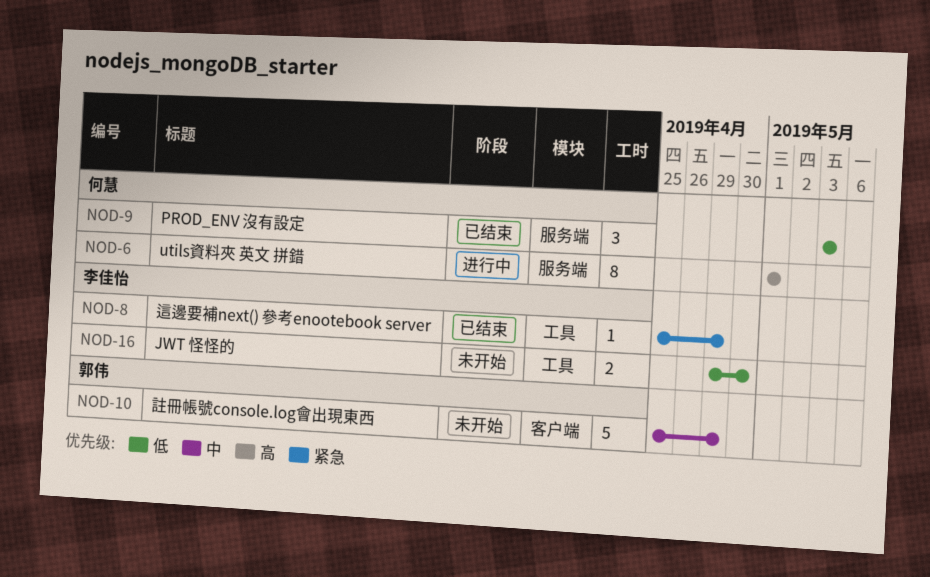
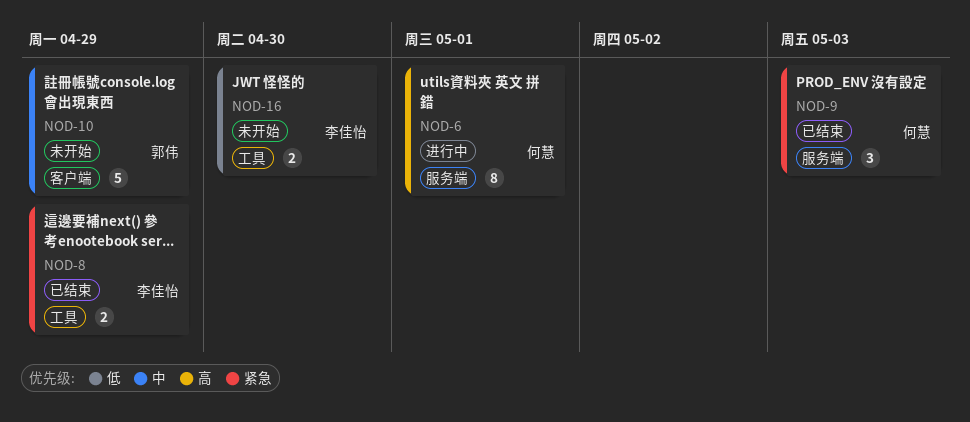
NOD-8, estimate: 1 -> 2
NOD-9, priority: 低 -> 紧急

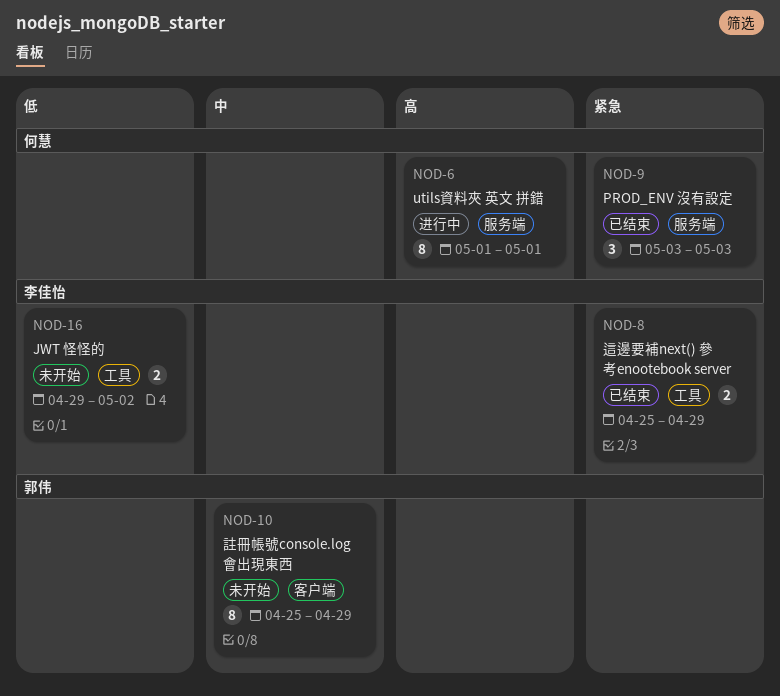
NOD-10, estimate: 5 -> 8
NOD-16, due: Apr 30 -> May 2

